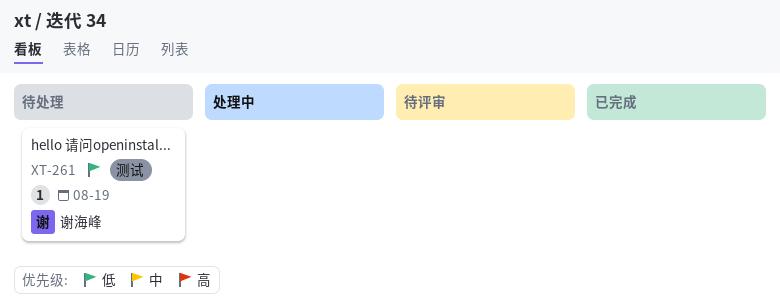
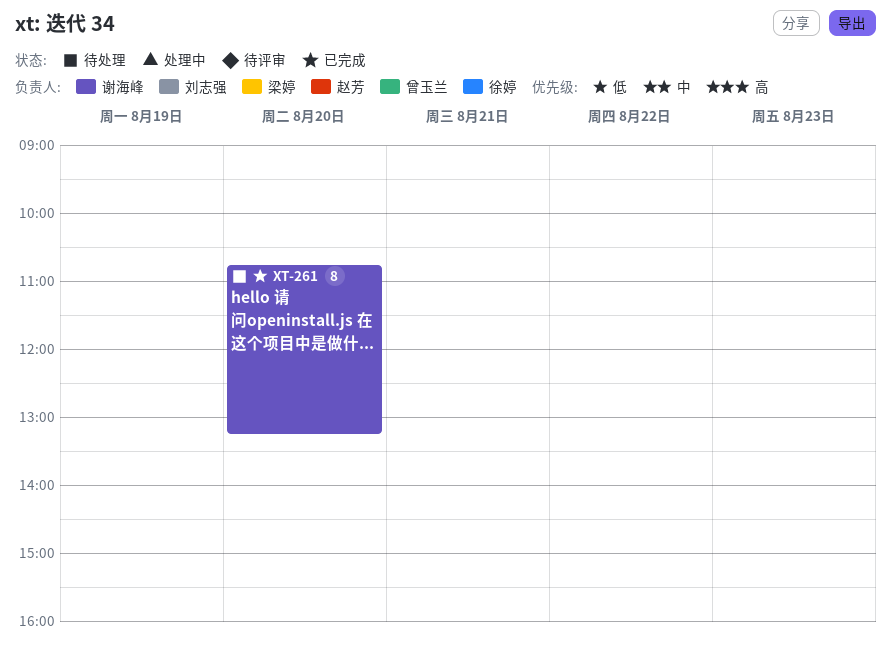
XT-261, estimate: 1 -> 8
XT-261, day: Aug 19 -> Aug 20

